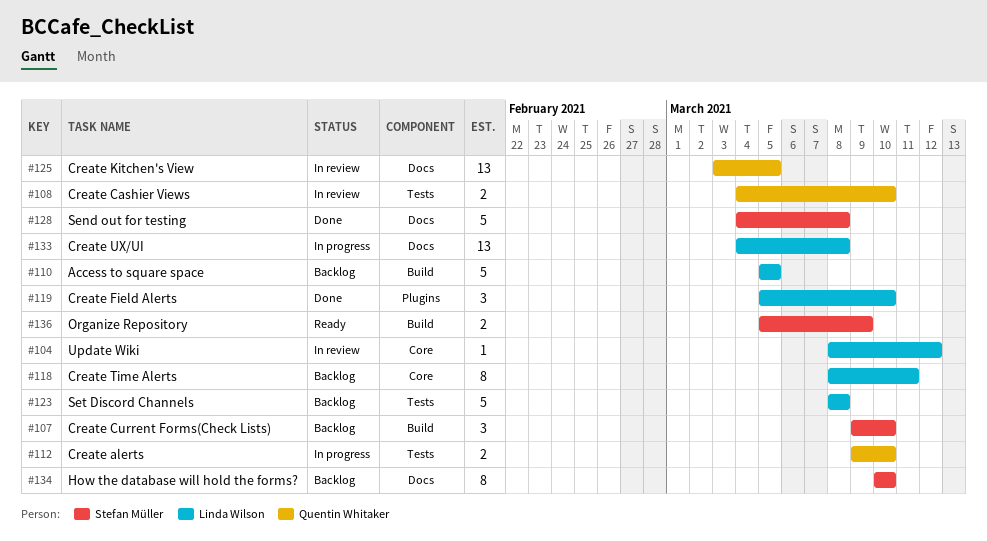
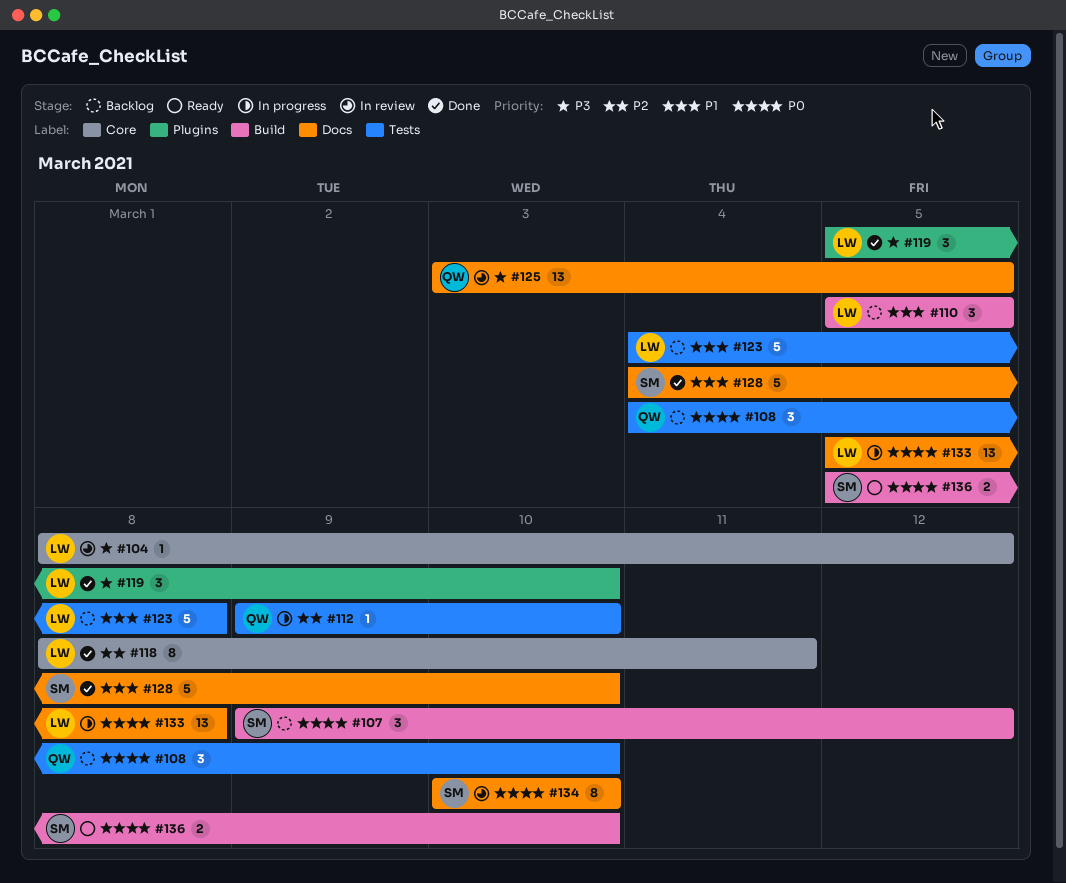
#107, due: Mar 10 -> Mar 12
#108, status: In review -> Backlog
#108, estimate: 2 -> 3
#110, estimate: 5 -> 3
#112, estimate: 2 -> 1
#118, status: Backlog -> Done
#123, start: Mar 8 -> Mar 4
#128, due: Mar 8 -> Mar 10
#133, start: Mar 4 -> Mar 5
#134, status: Backlog -> In review
#136, due: Mar 9 -> Mar 10

